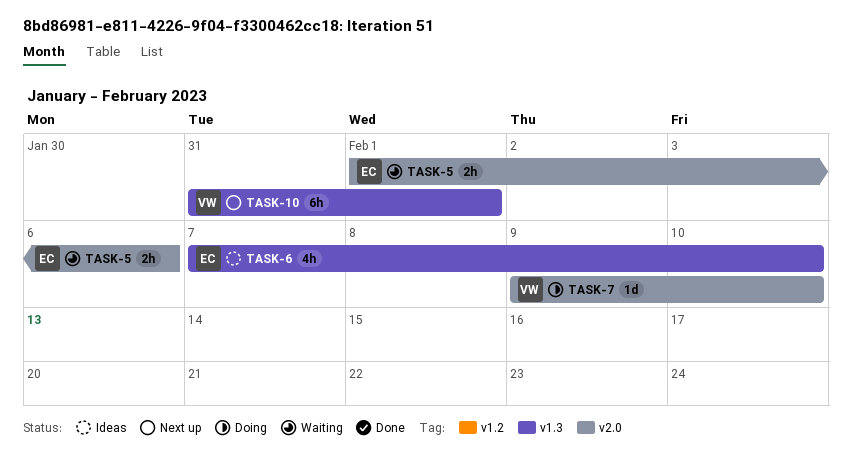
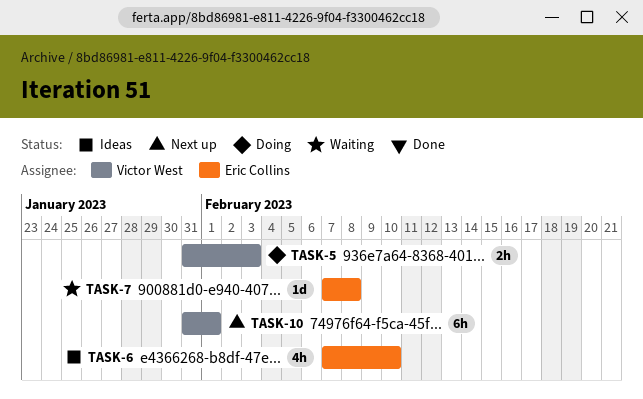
TASK-5, status: Waiting -> Doing
TASK-5, owner: Eric Collins -> Victor West
TASK-5, start: Feb 1 -> Jan 31
TASK-5, due: Feb 6 -> Feb 3
TASK-7, status: Doing -> Waiting
TASK-7, owner: Victor West -> Eric Collins
TASK-7, start: Feb 9 -> Feb 7
TASK-7, due: Feb 10 -> Feb 8

